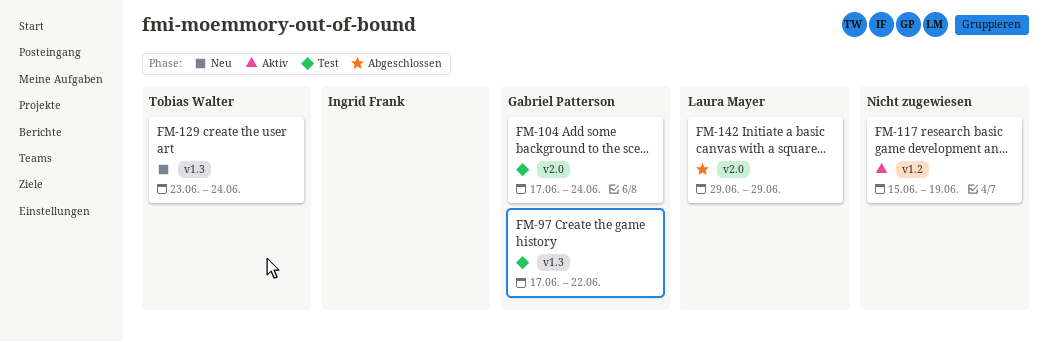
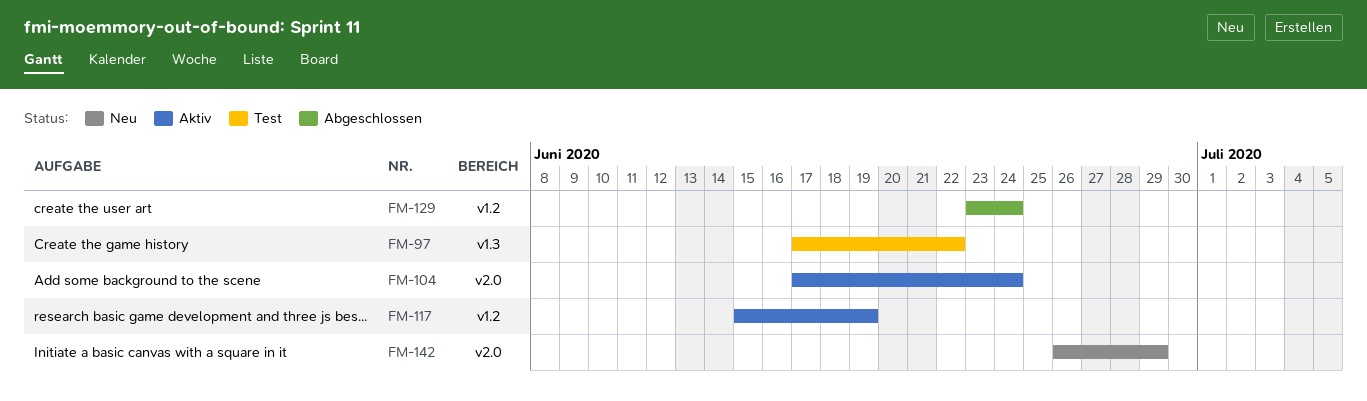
FM-104, status: Test -> Aktiv
FM-129, status: Neu -> Abgeschlossen
FM-129, label: v1.3 -> v1.2
FM-142, status: Abgeschlossen -> Neu
FM-142, start: Jun 29 -> Jun 26

